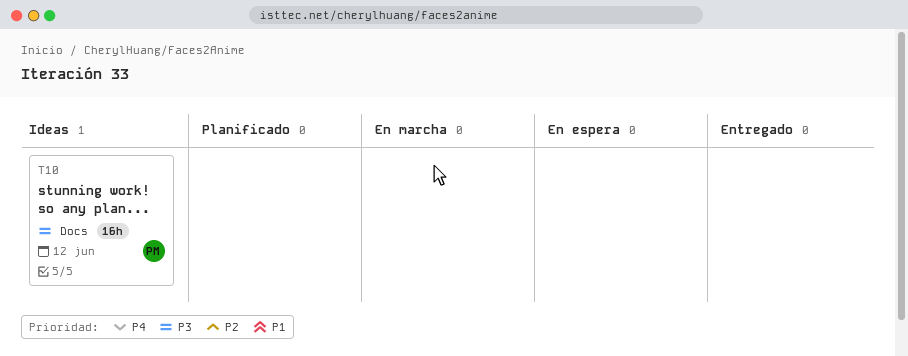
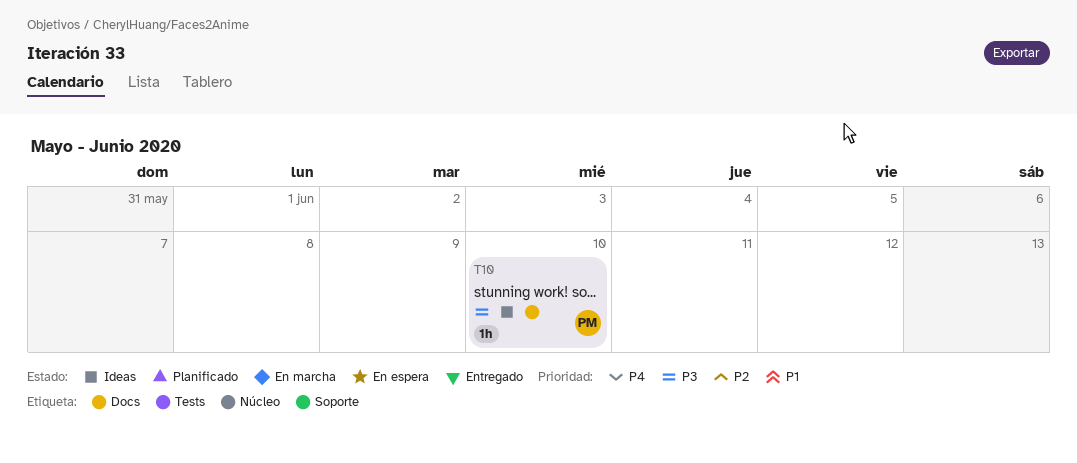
T10, estimate: 16h -> 1h
T10, due: Jun 12 -> Jun 10

